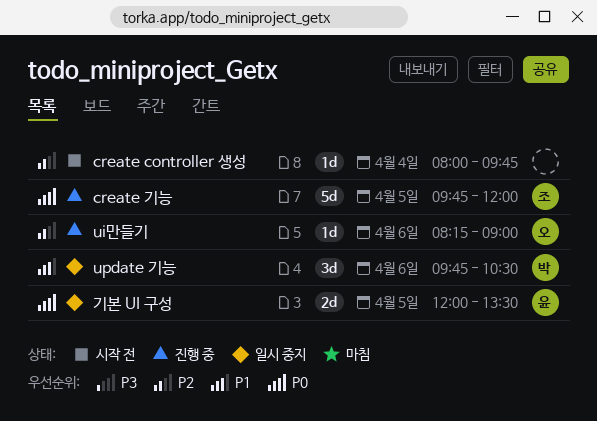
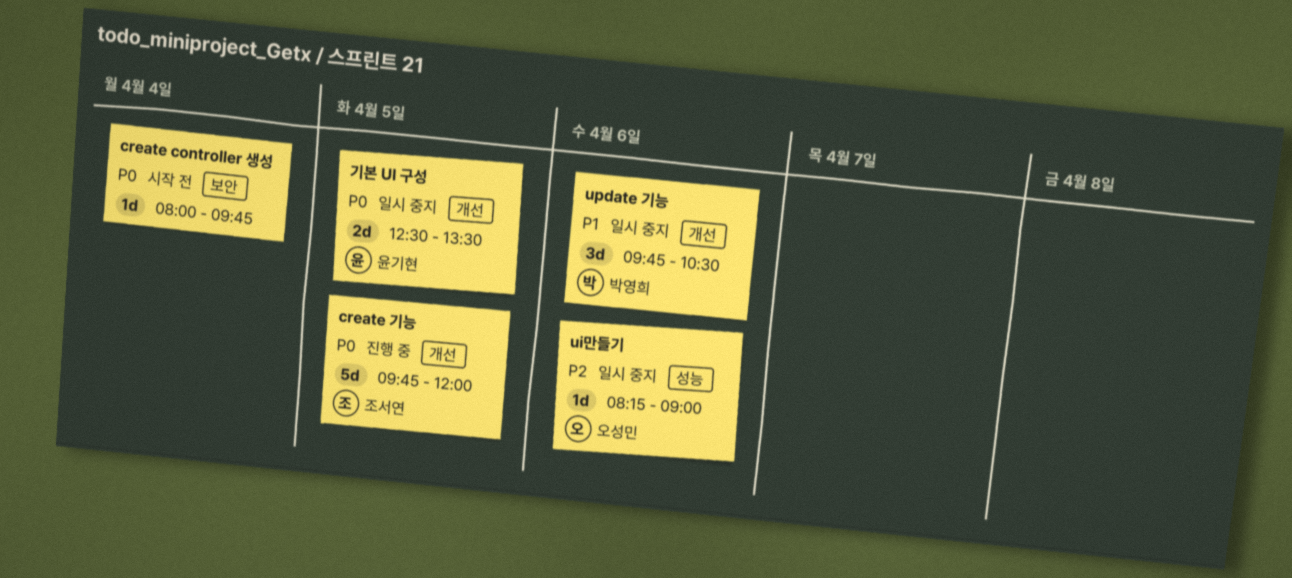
create controller 생성, priority: P2 -> P0
ui만들기, status: 진행 중 -> 일시 중지
기본 UI 구성, begins: 12:00 -> 12:30

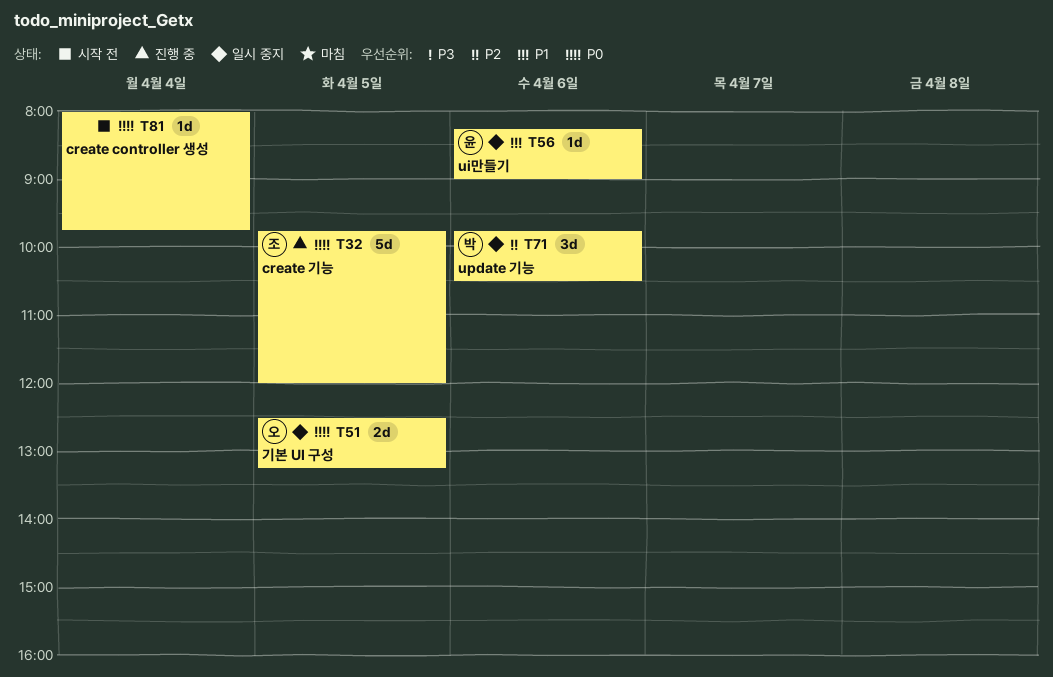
ui만들기, owner: 오성민 -> 윤기현
ui만들기, priority: P2 -> P1
update 기능, priority: P1 -> P2
기본 UI 구성, owner: 윤기현 -> 오성민
기본 UI 구성, ends: 13:30 -> 13:15

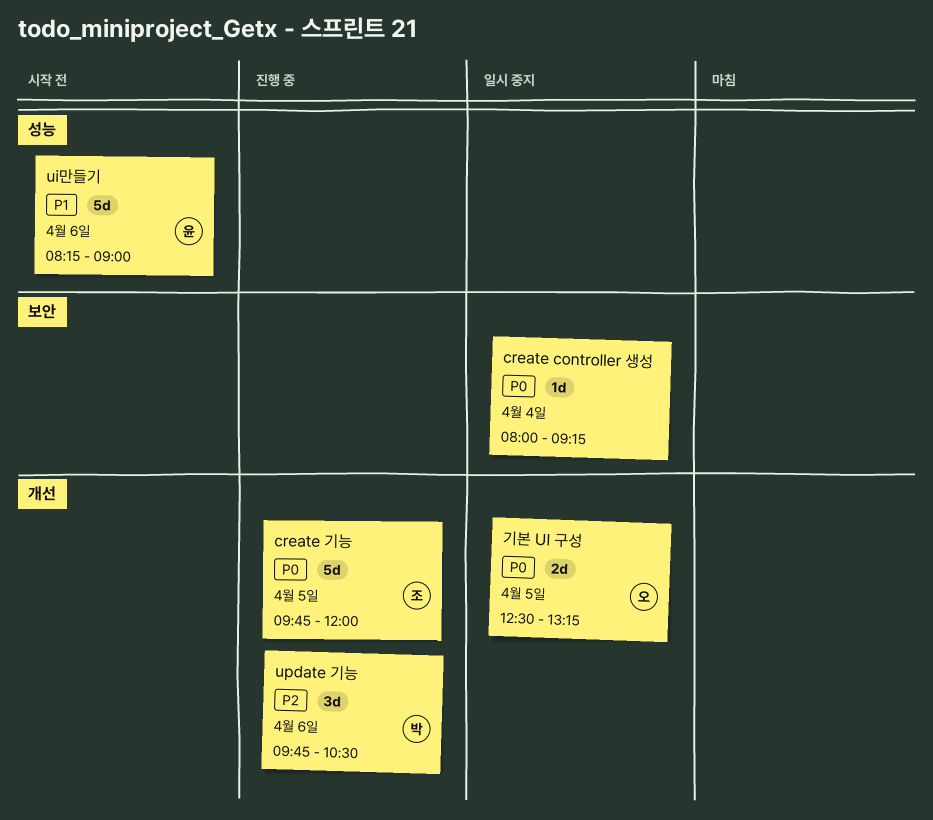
create controller 생성, status: 시작 전 -> 일시 중지
create controller 생성, ends: 09:45 -> 09:15
ui만들기, status: 일시 중지 -> 시작 전
ui만들기, estimate: 1d -> 5d
update 기능, status: 일시 중지 -> 진행 중

